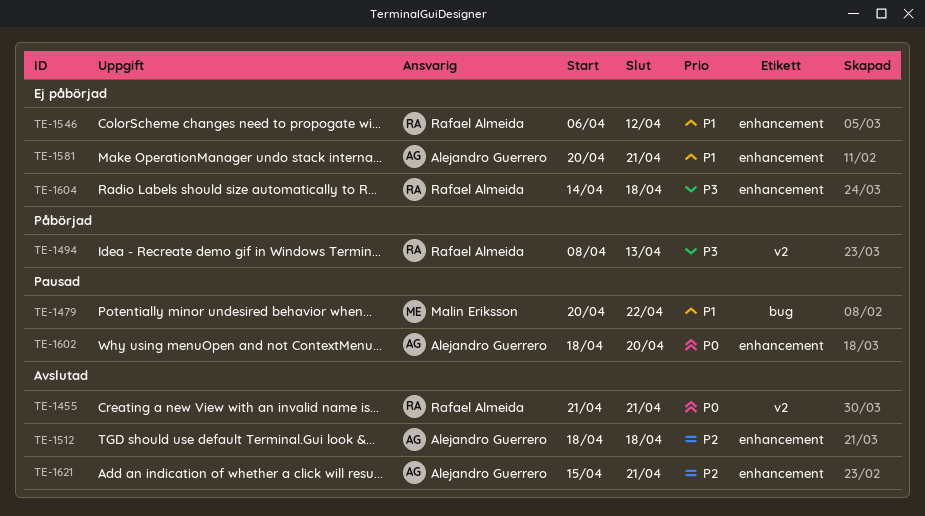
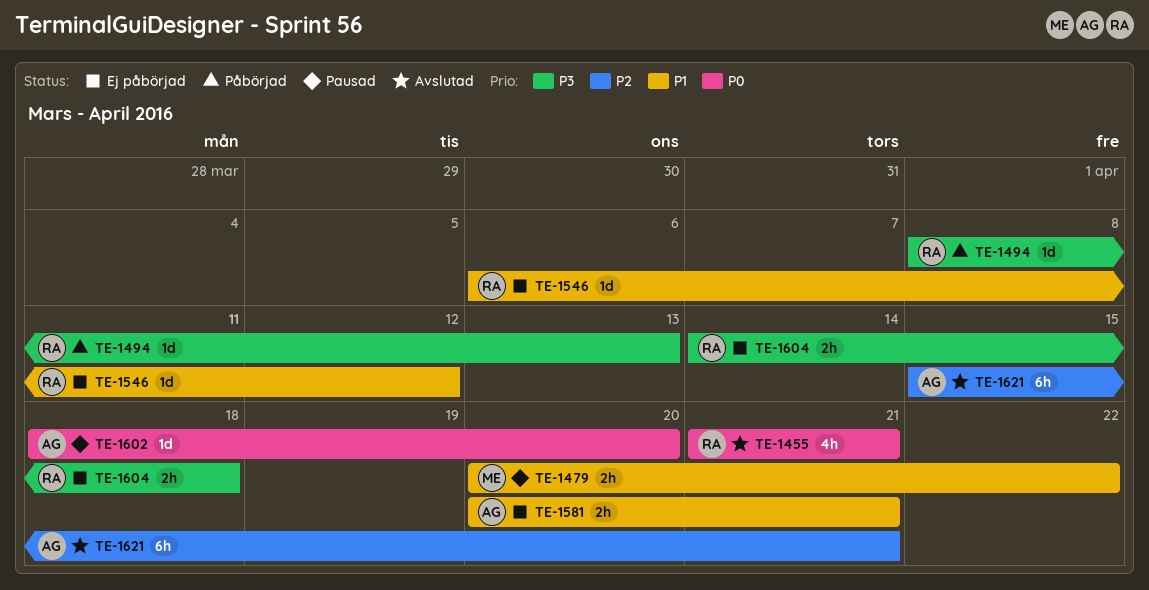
TE-1512: present -> none

